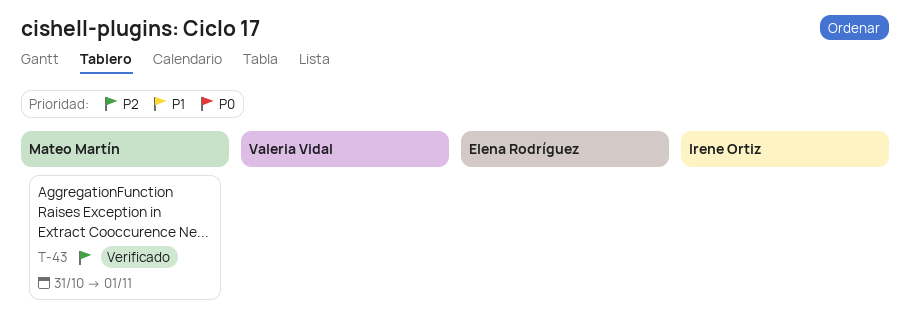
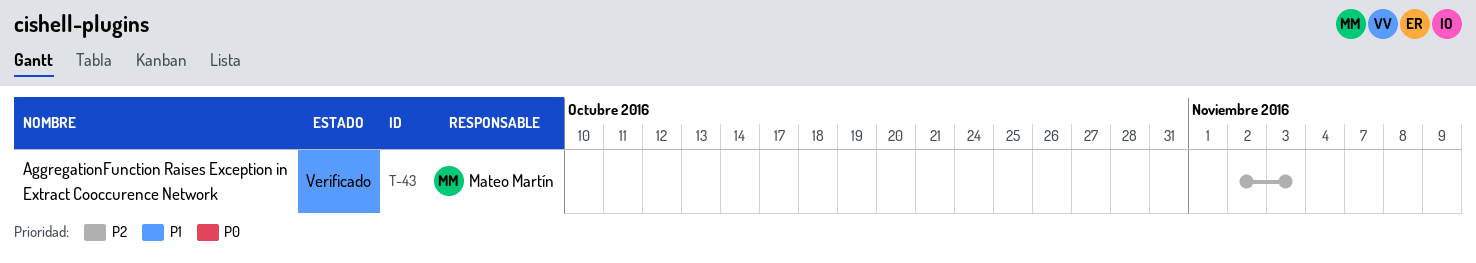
T-43, start: Oct 31 -> Nov 2
T-43, due: Nov 1 -> Nov 3

